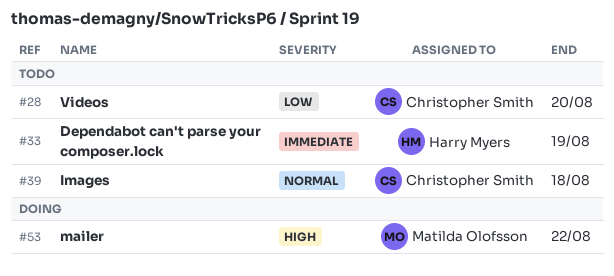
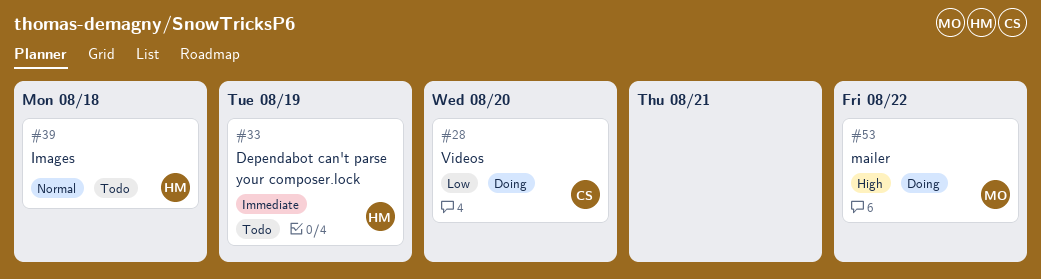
#28, status: Todo -> Doing
#39, owner: Christopher Smith -> Harry Myers

